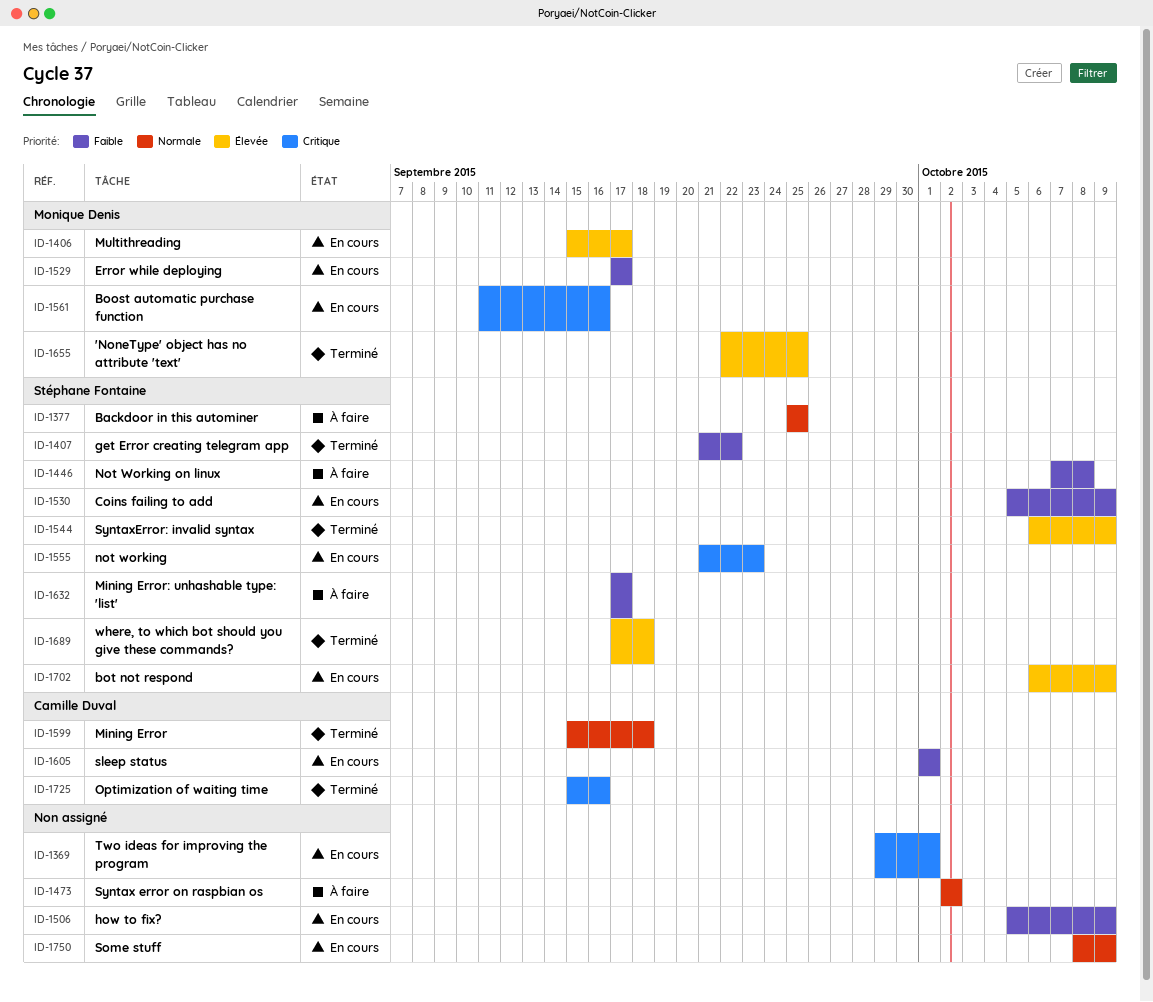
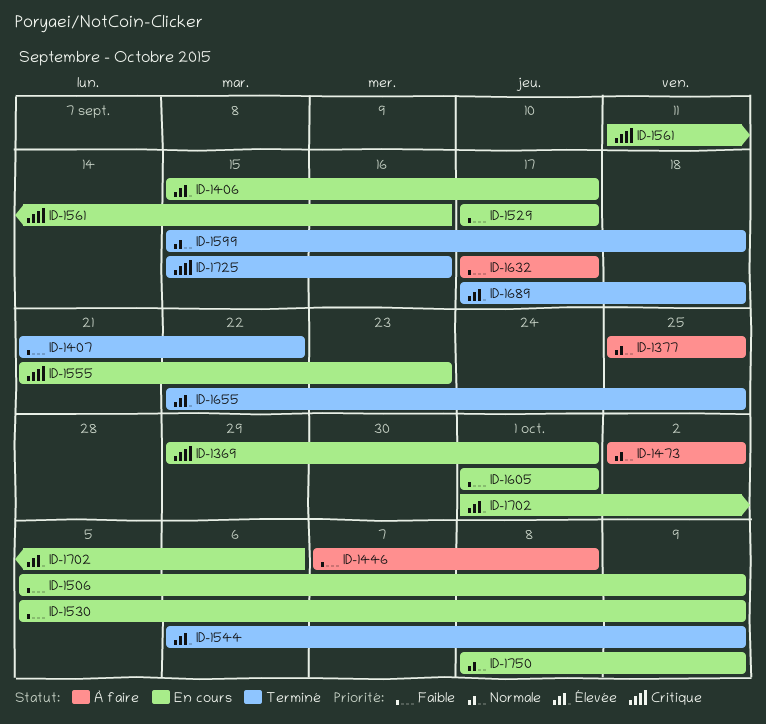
ID-1702, start: Oct 6 -> Oct 1
ID-1702, due: Oct 9 -> Oct 6

